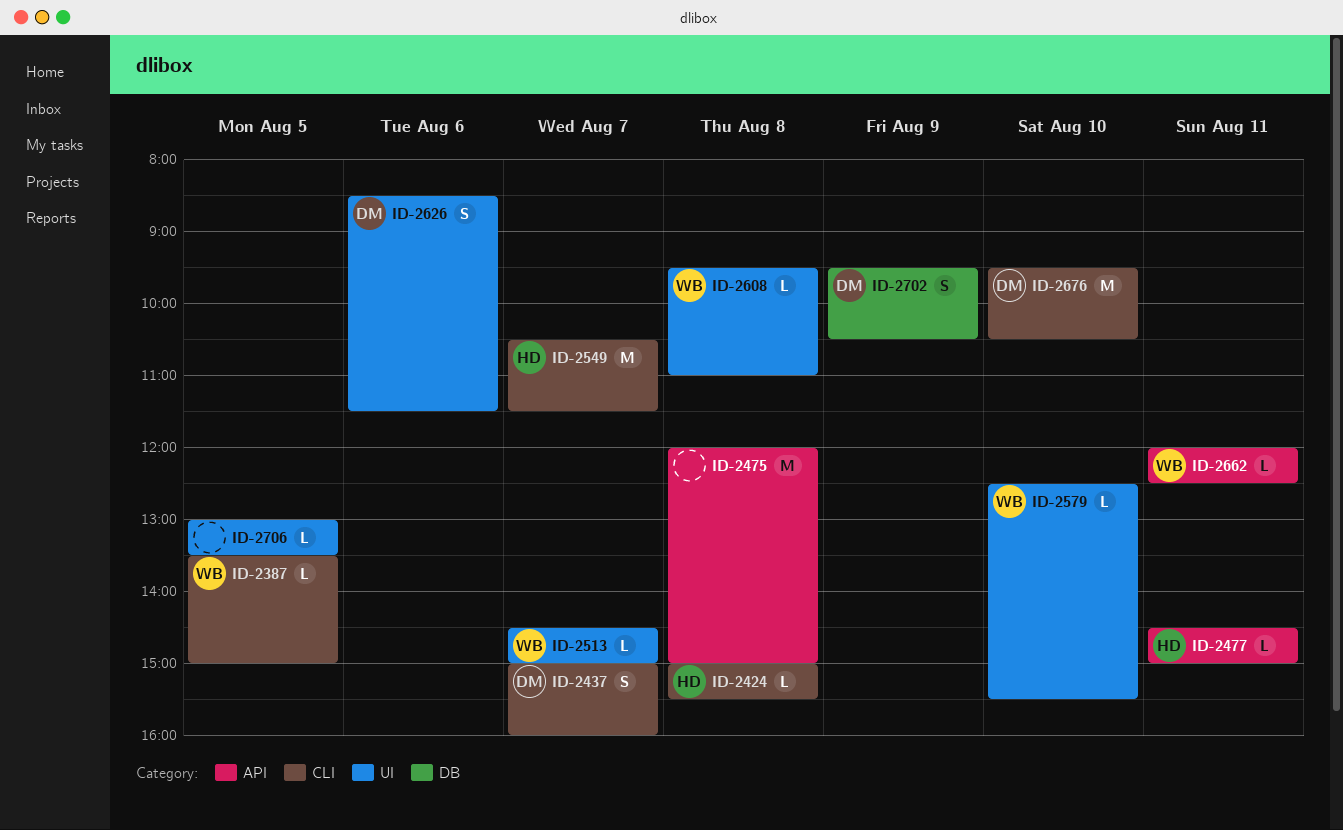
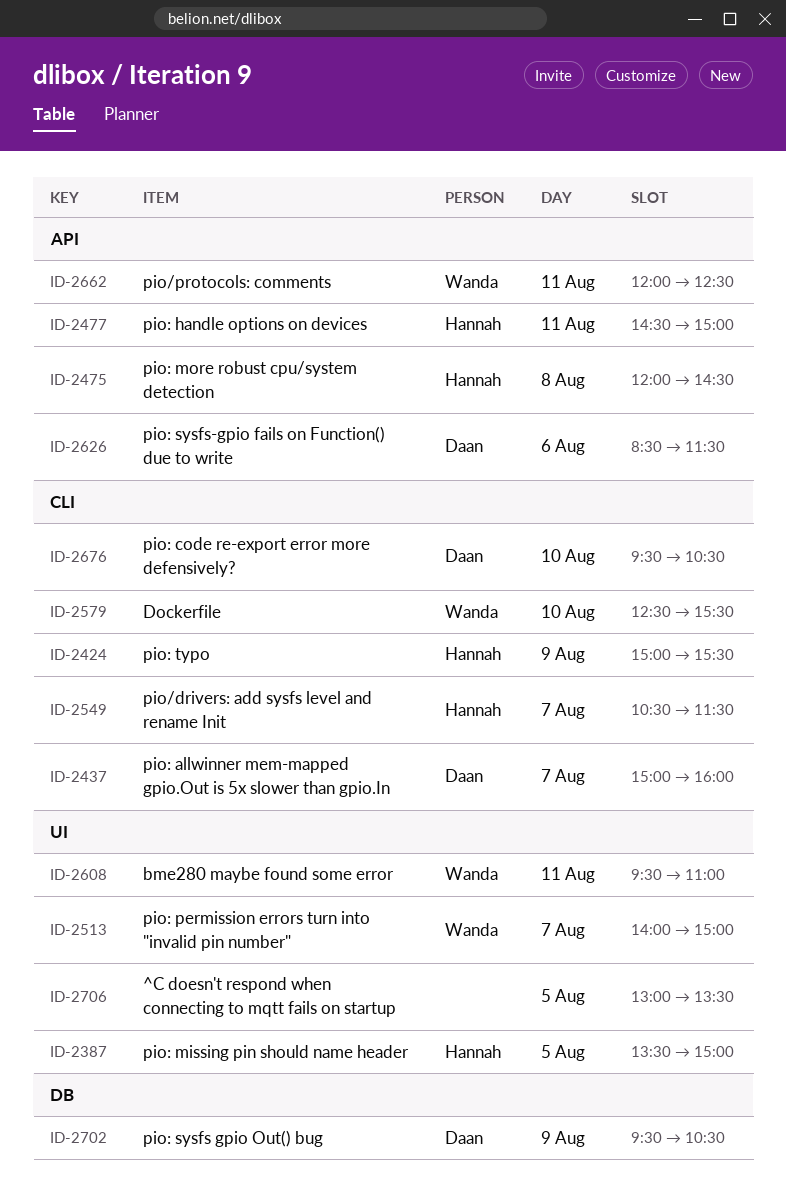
ID-2387, owner: Wanda -> Hannah
ID-2387, label: CLI -> UI
ID-2424, day: Aug 8 -> Aug 9
ID-2475, owner: none -> Hannah
ID-2475, ends: 15:00 -> 14:30
ID-2513, begins: 14:30 -> 14:00
ID-2579, label: UI -> CLI
ID-2608, day: Aug 8 -> Aug 11
ID-2626, label: UI -> API

